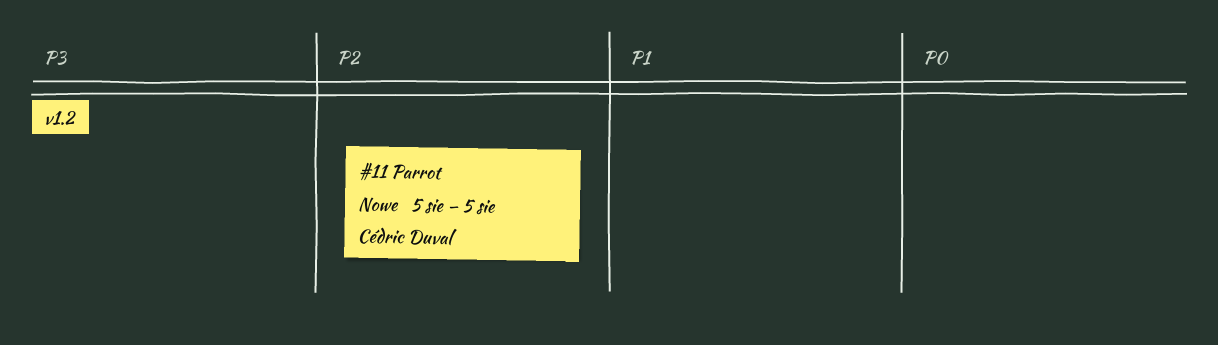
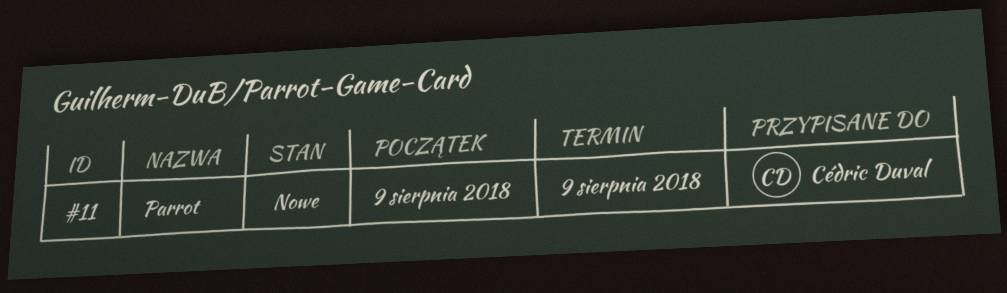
#11, start: Aug 5 -> Aug 9
#11, due: Aug 5 -> Aug 9

